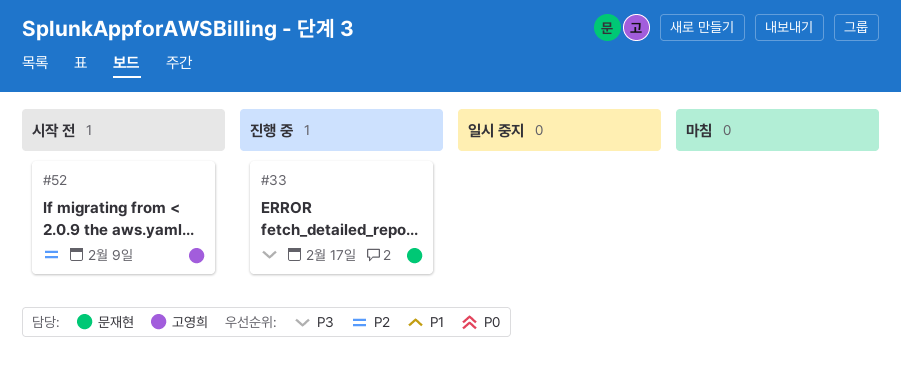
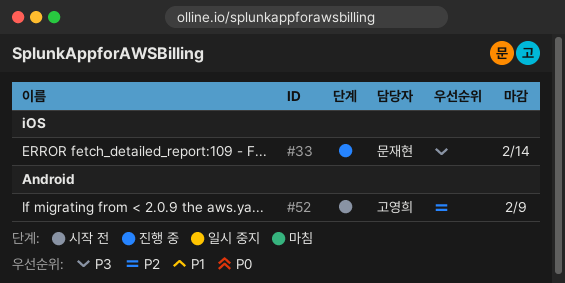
#33, due: Feb 17 -> Feb 14

